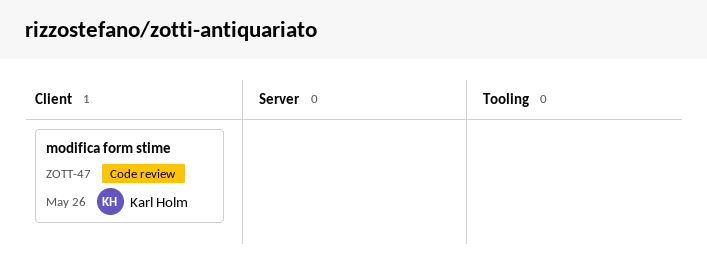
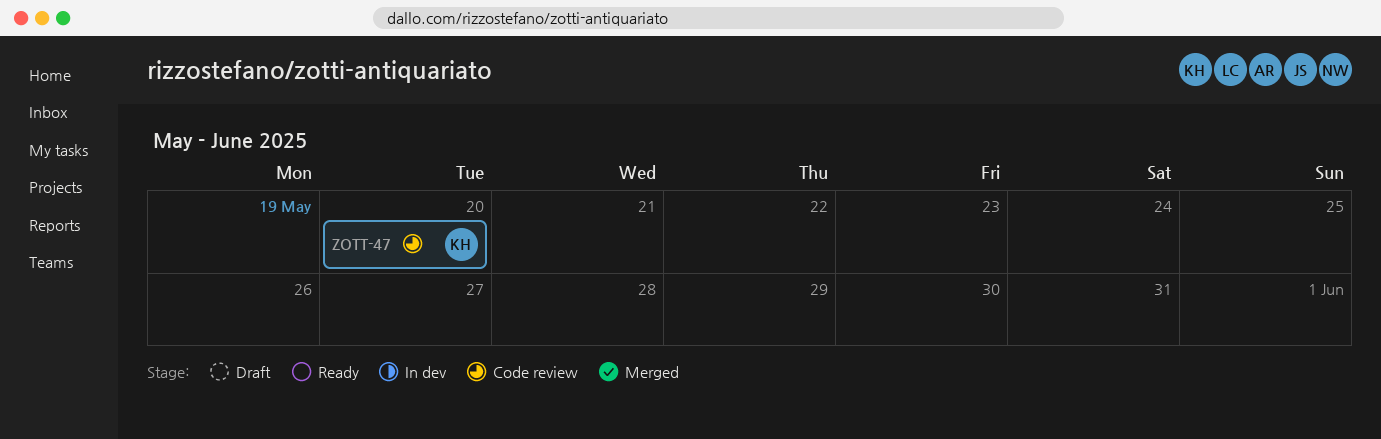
ZOTT-47, due: May 26 -> May 20

